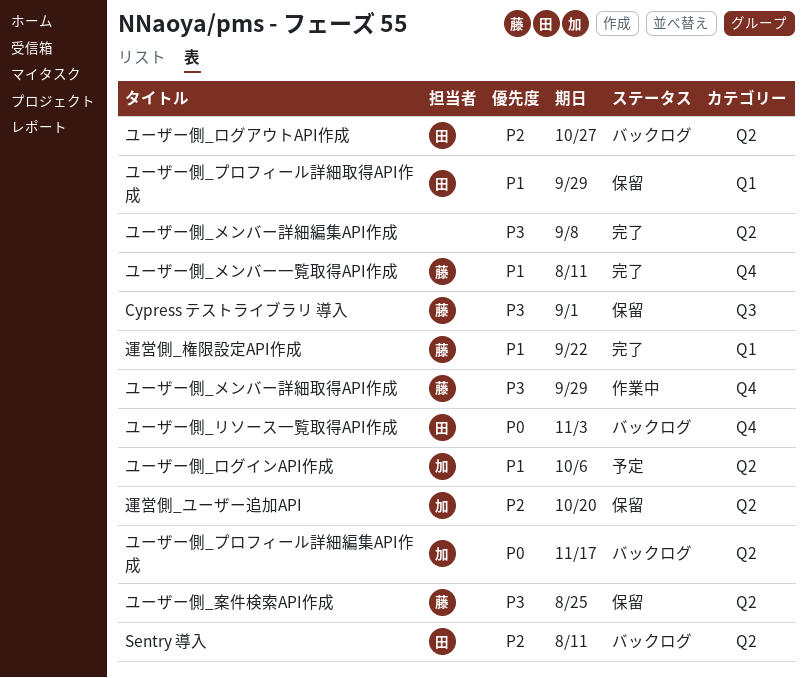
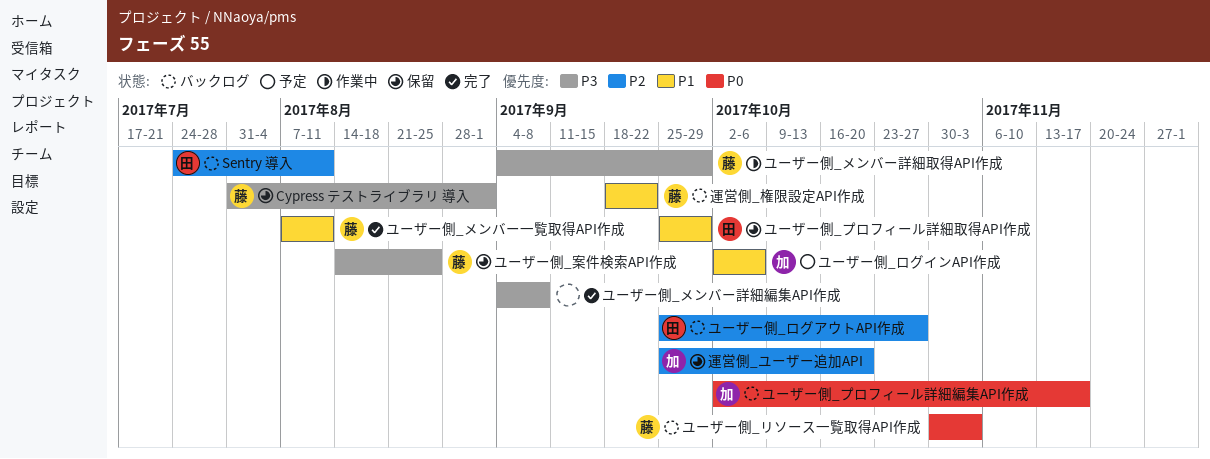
ユーザー側_リソース一覧取得API作成, owner: 田 -> 藤
運営側_権限設定API作成, status: 完了 -> バックログ

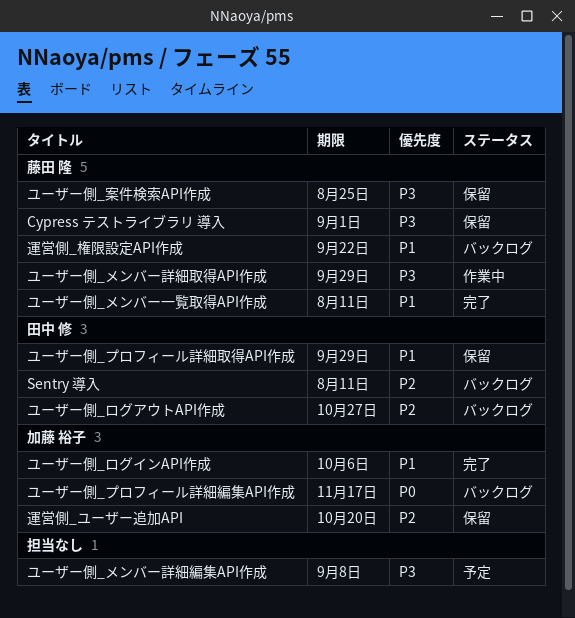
ユーザー側_メンバー詳細編集API作成, status: 完了 -> 予定
ユーザー側_リソース一覧取得API作成: present -> none
ユーザー側_ログインAPI作成, status: 予定 -> 完了

